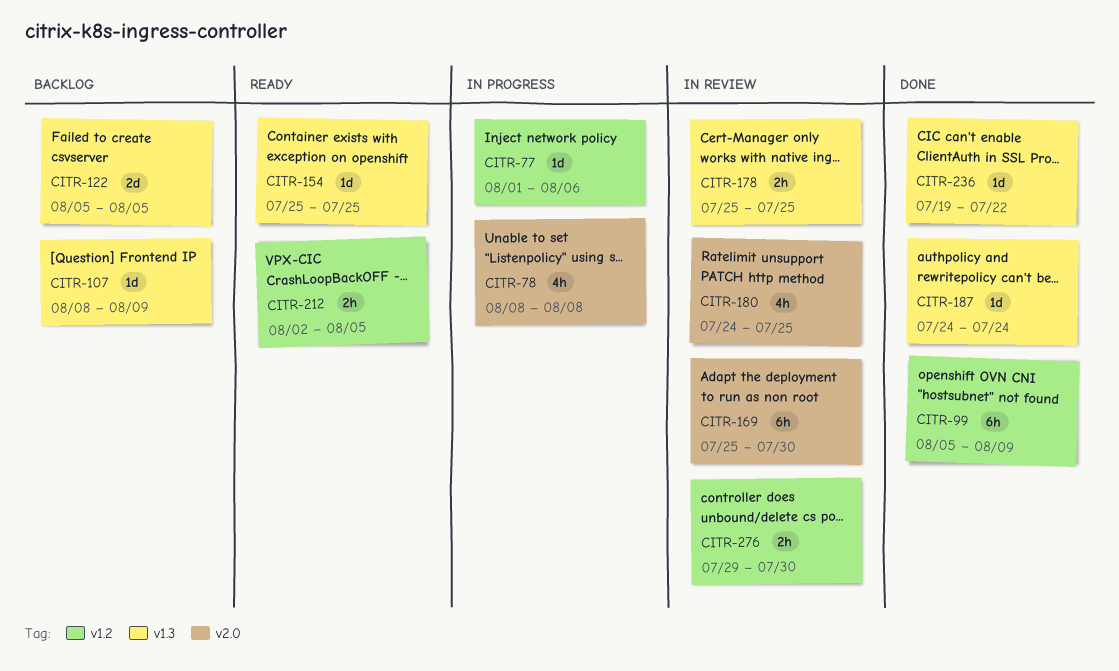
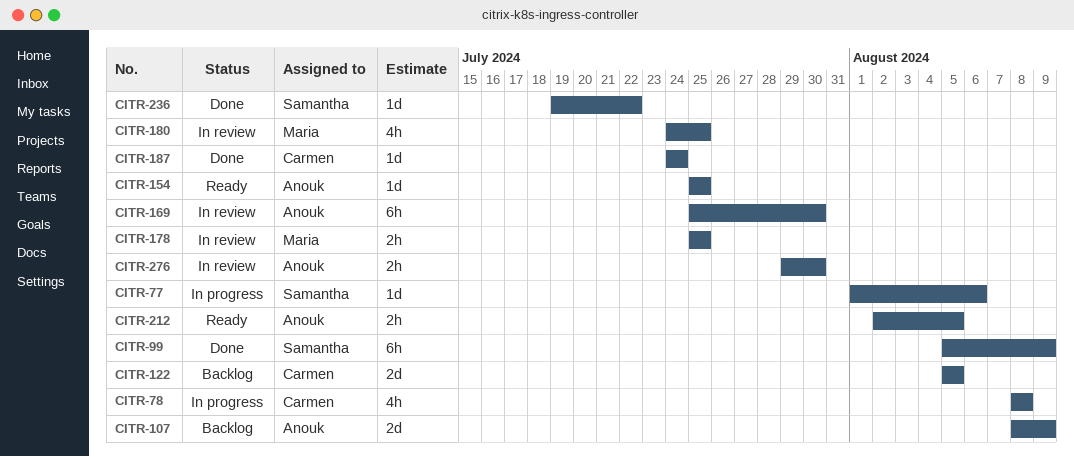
CITR-107, estimate: 1d -> 2d

